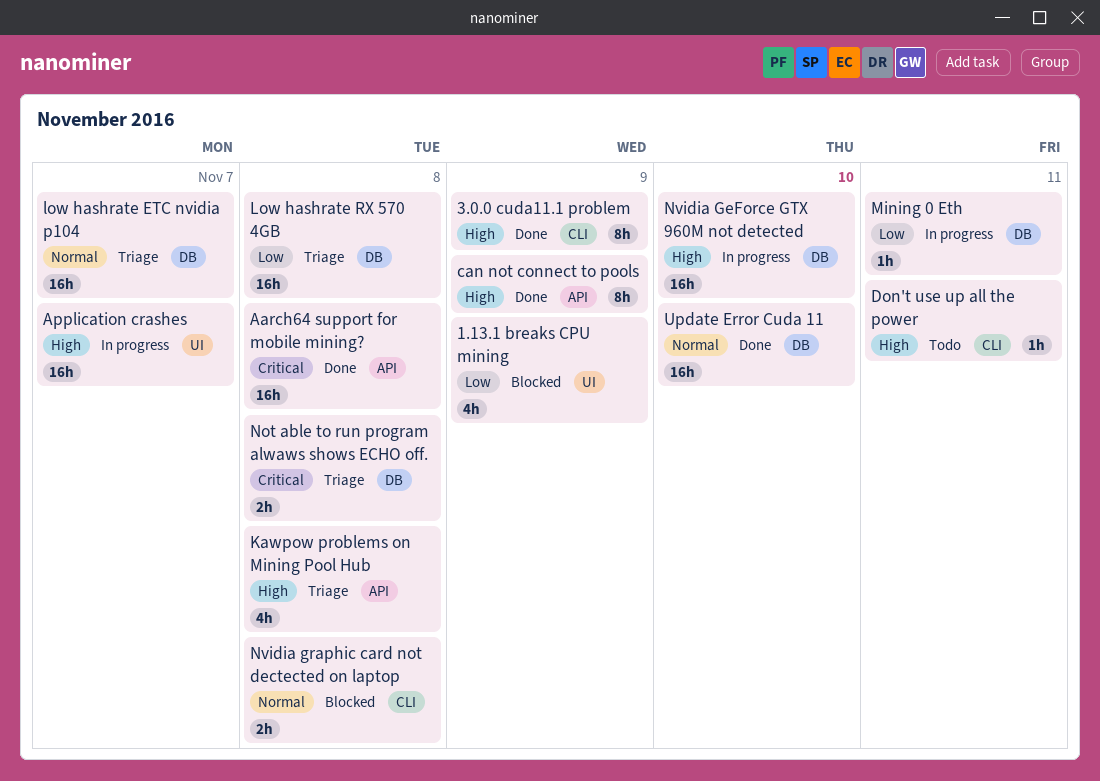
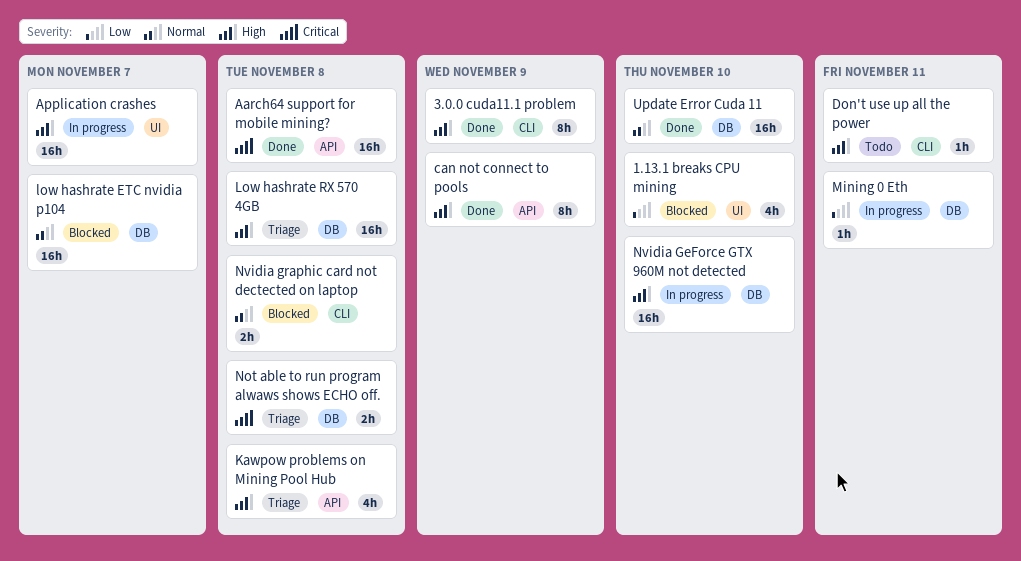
1.13.1 breaks CPU mining, due: Nov 9 -> Nov 10
low hashrate ETC nvidia p104, status: Triage -> Blocked
Low hashrate RX 570 4GB, priority: Low -> High

